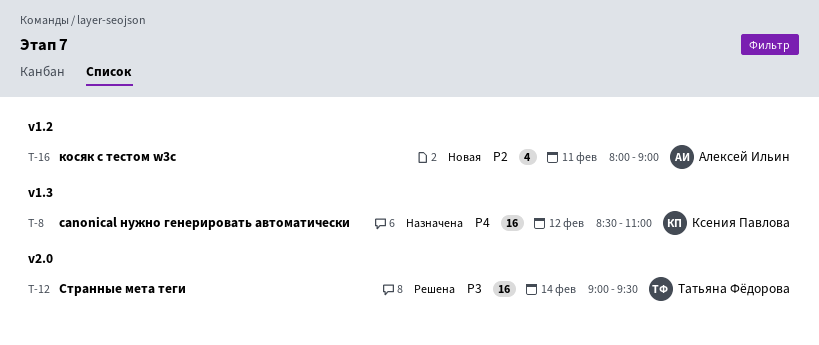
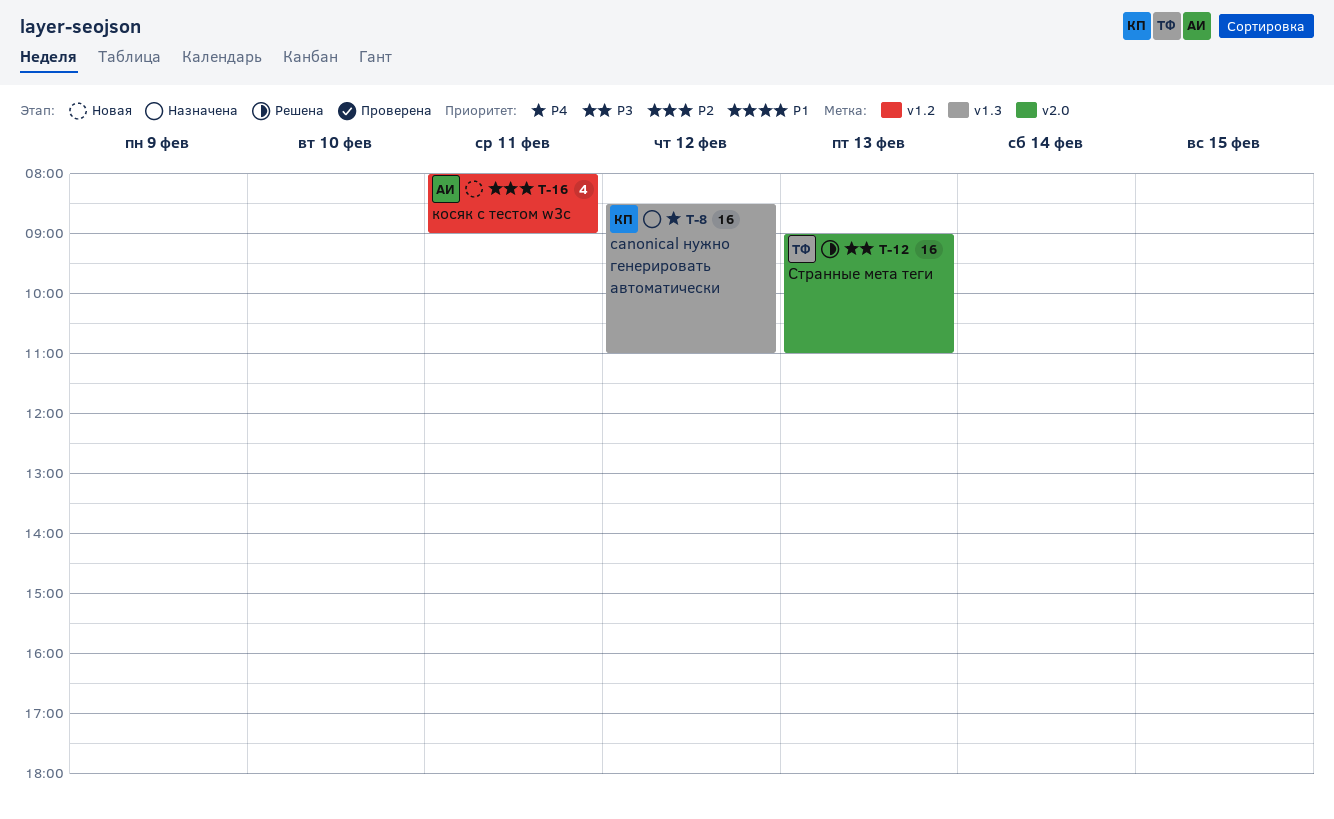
T-12, day: Feb 14 -> Feb 13
T-12, ends: 09:30 -> 11:00

